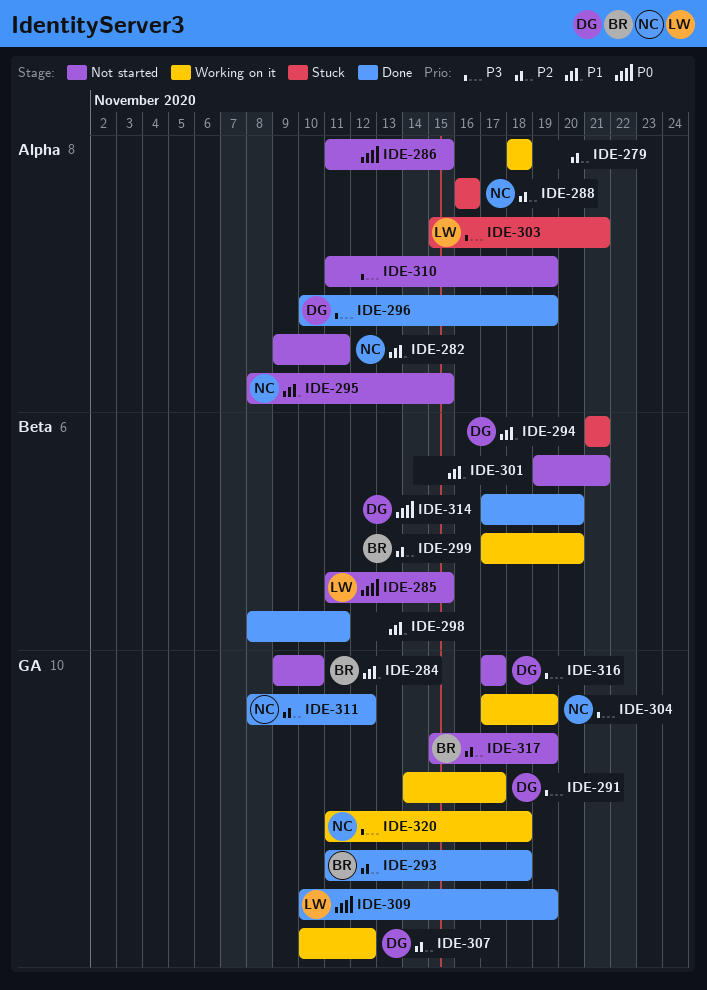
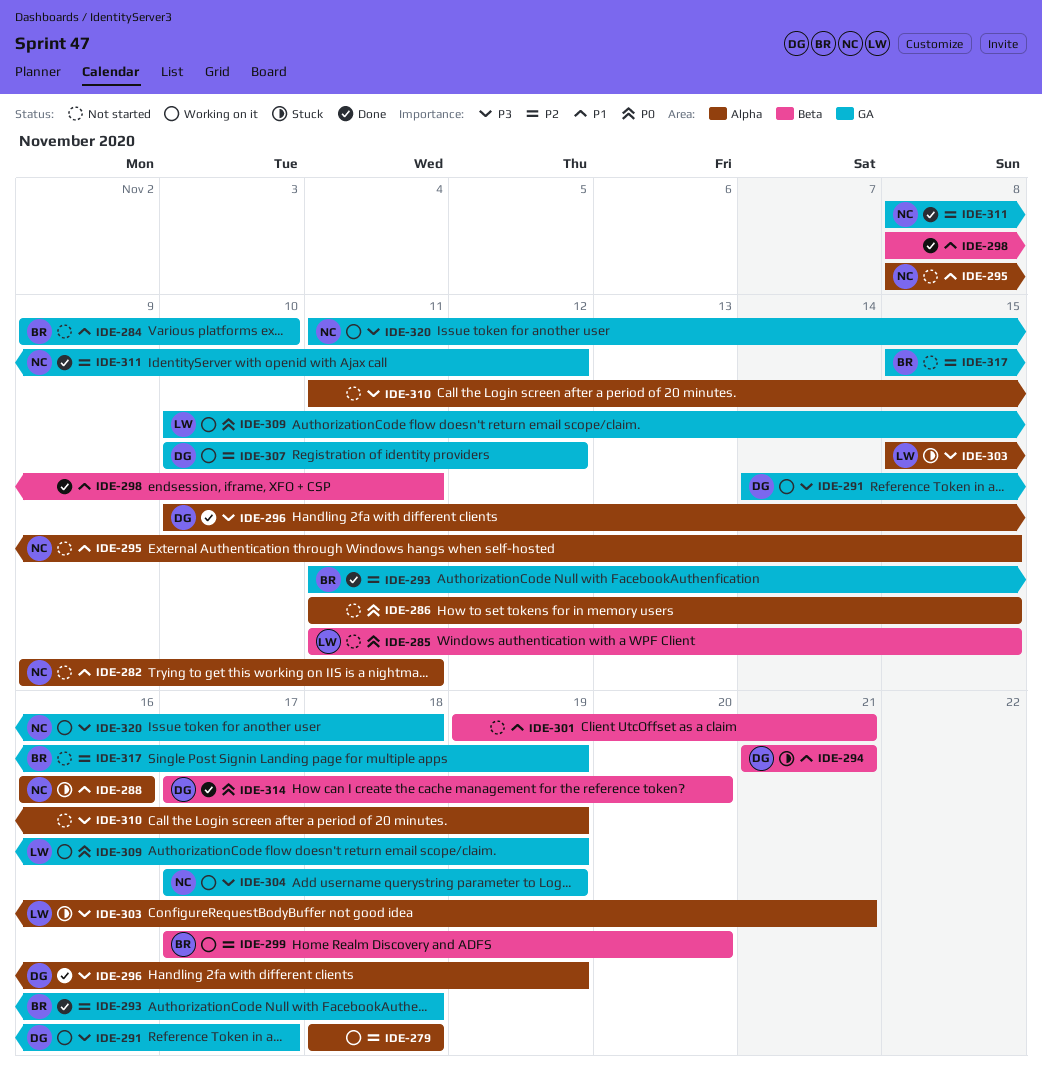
IDE-288, priority: P2 -> P1
IDE-309, status: Done -> Working on it
IDE-316: present -> none

